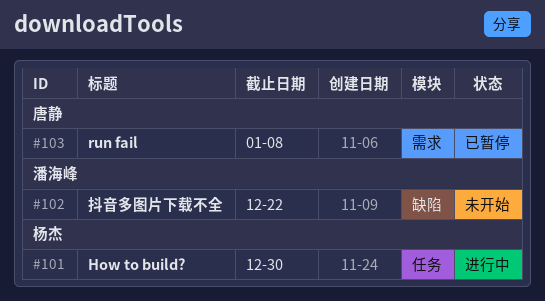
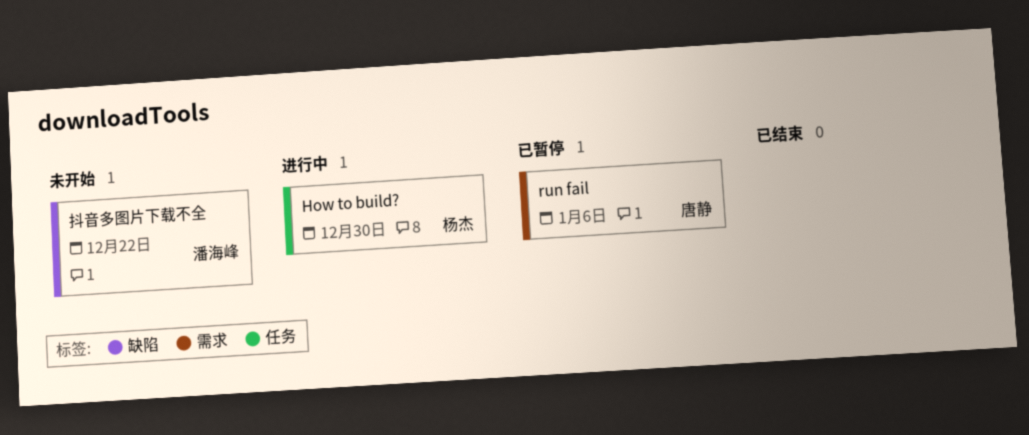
run fail, due: Jan 8 -> Jan 6

